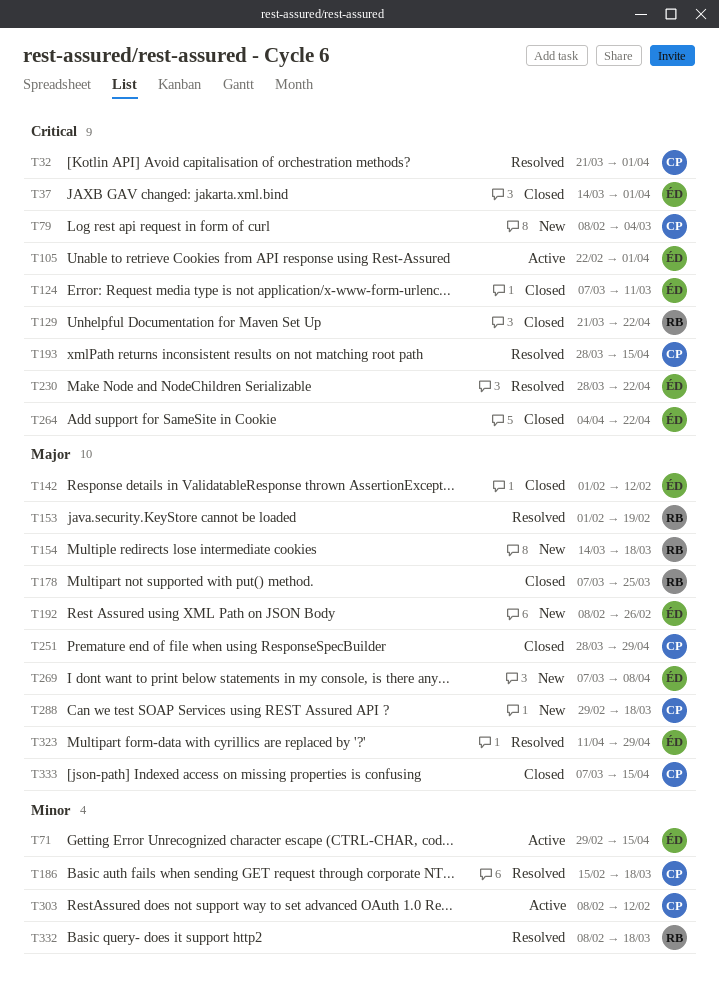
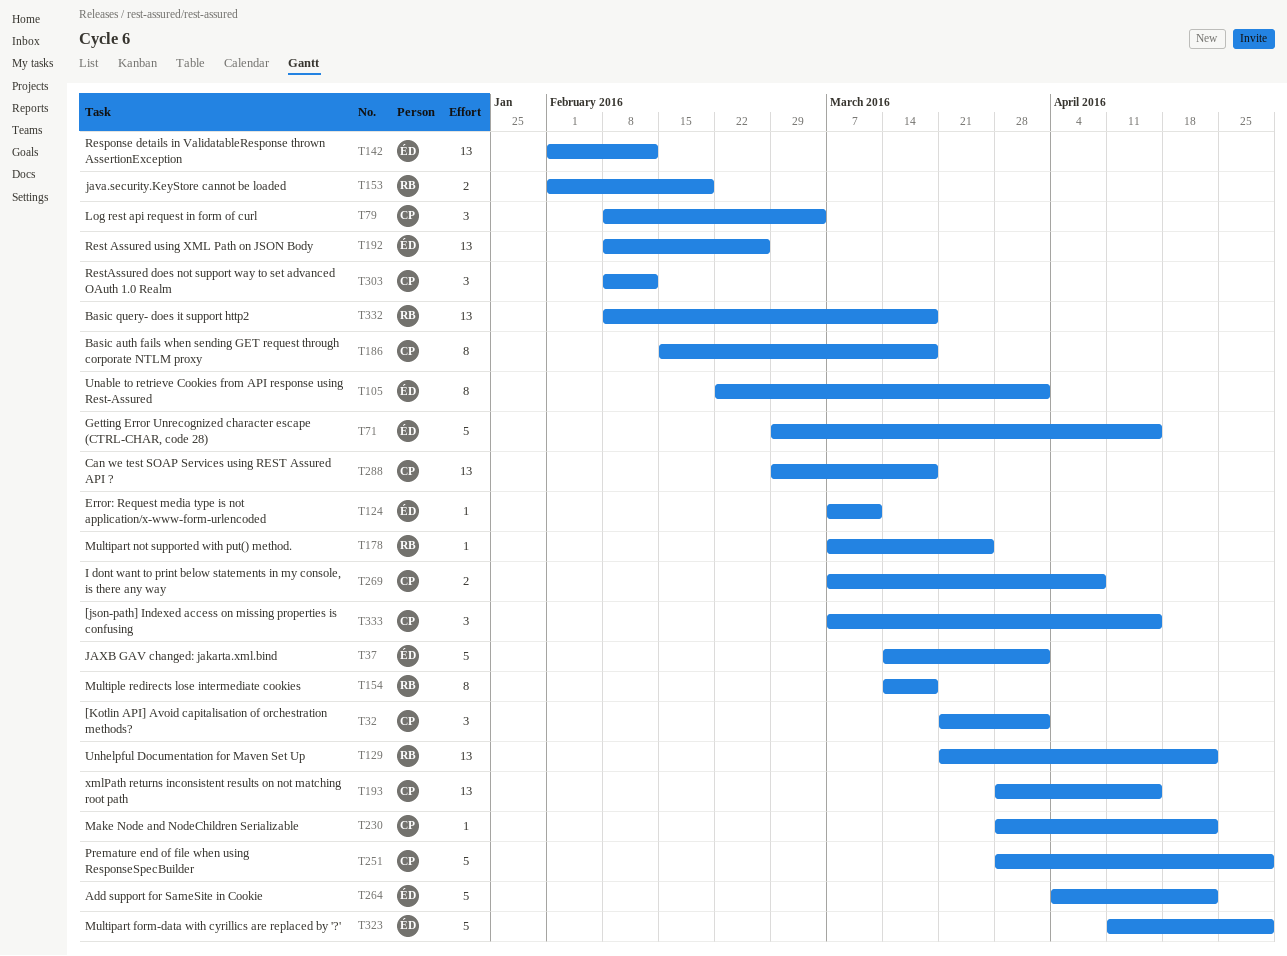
T230, owner: ÉD -> CP
T269, owner: ÉD -> CP

